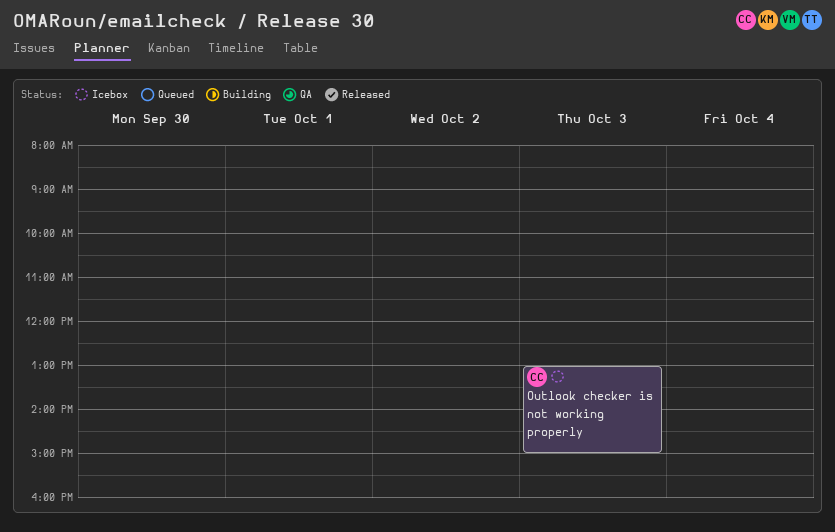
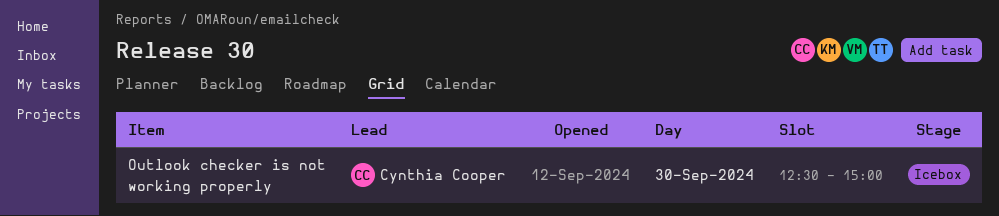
Outlook checker is not working properly, day: Oct 3 -> Sep 30
Outlook checker is not working properly, begins: 13:00 -> 12:30

